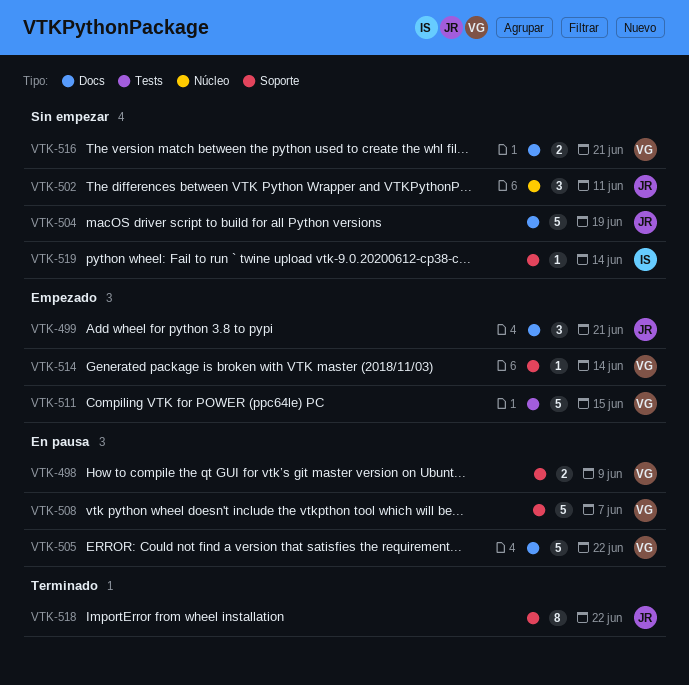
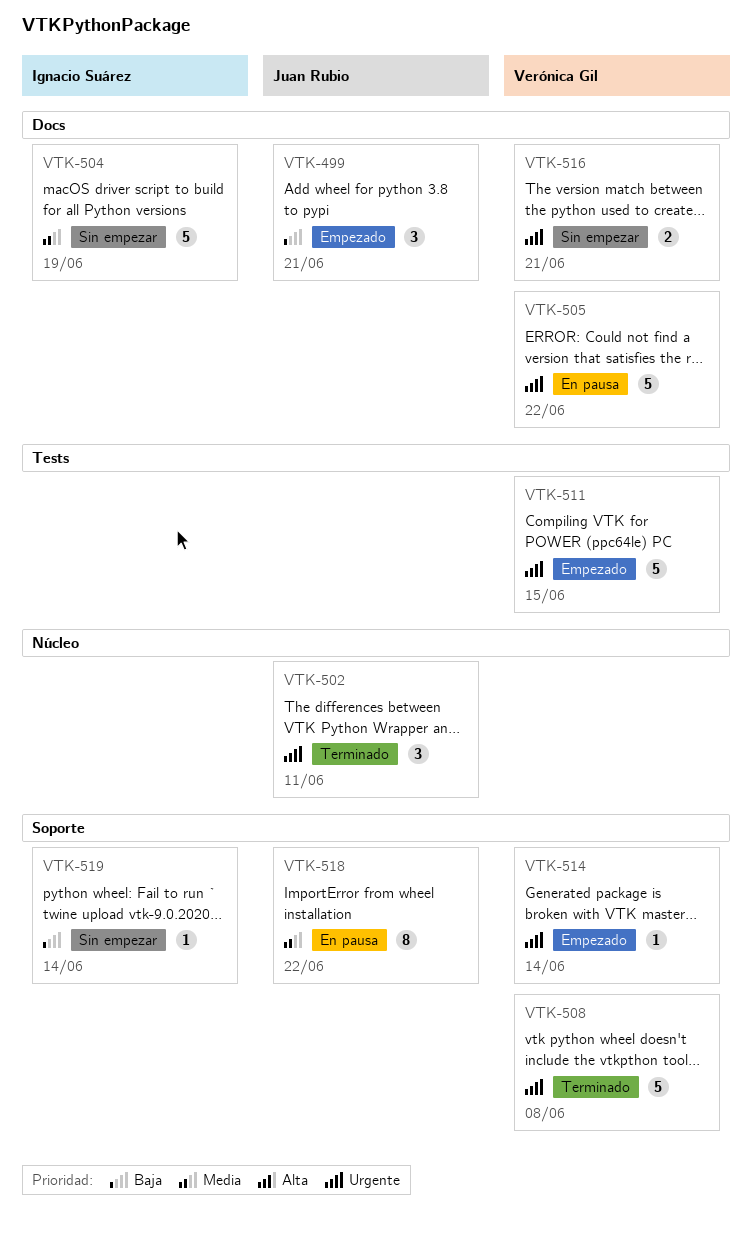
VTK-498: present -> none
VTK-502, status: Sin empezar -> Terminado
VTK-504, owner: Juan Rubio -> Ignacio Suárez
VTK-508, status: En pausa -> Terminado
VTK-508, due: Jun 7 -> Jun 8
VTK-518, status: Terminado -> En pausa

